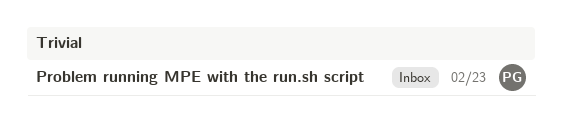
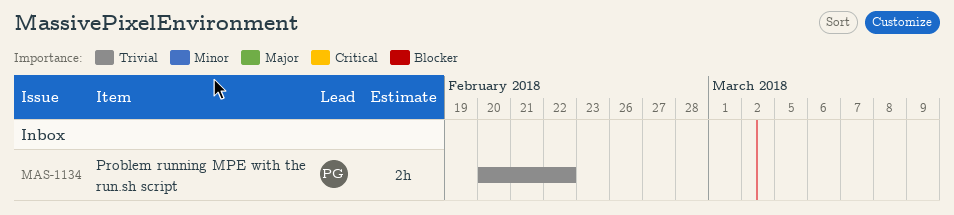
Problem running MPE with the run.sh script, due: Feb 23 -> Feb 22

